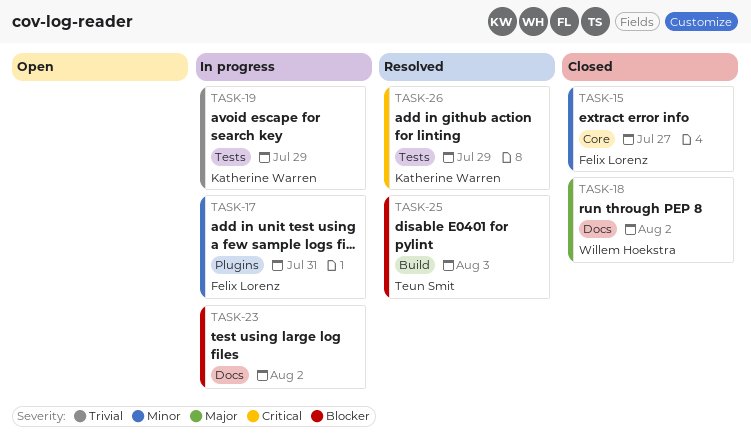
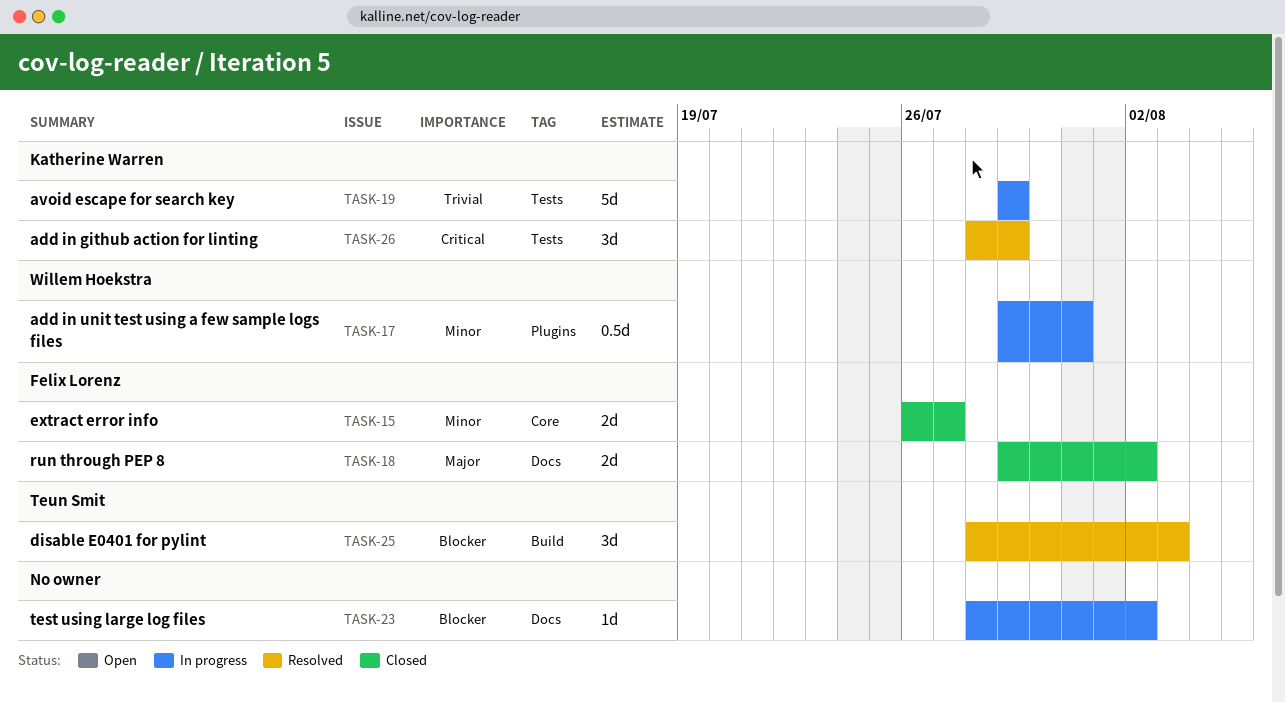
TASK-17, owner: Felix Lorenz -> Willem Hoekstra
TASK-18, owner: Willem Hoekstra -> Felix Lorenz

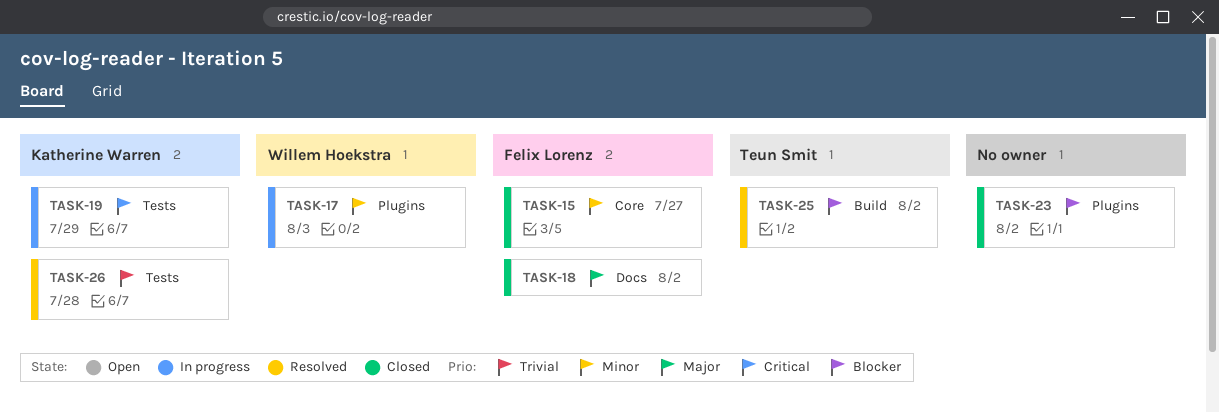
TASK-17, due: Jul 31 -> Aug 3
TASK-19, priority: Trivial -> Critical
TASK-23, status: In progress -> Closed
TASK-23, label: Docs -> Plugins
TASK-25, due: Aug 3 -> Aug 2
TASK-26, priority: Critical -> Trivial
TASK-26, due: Jul 29 -> Jul 28

